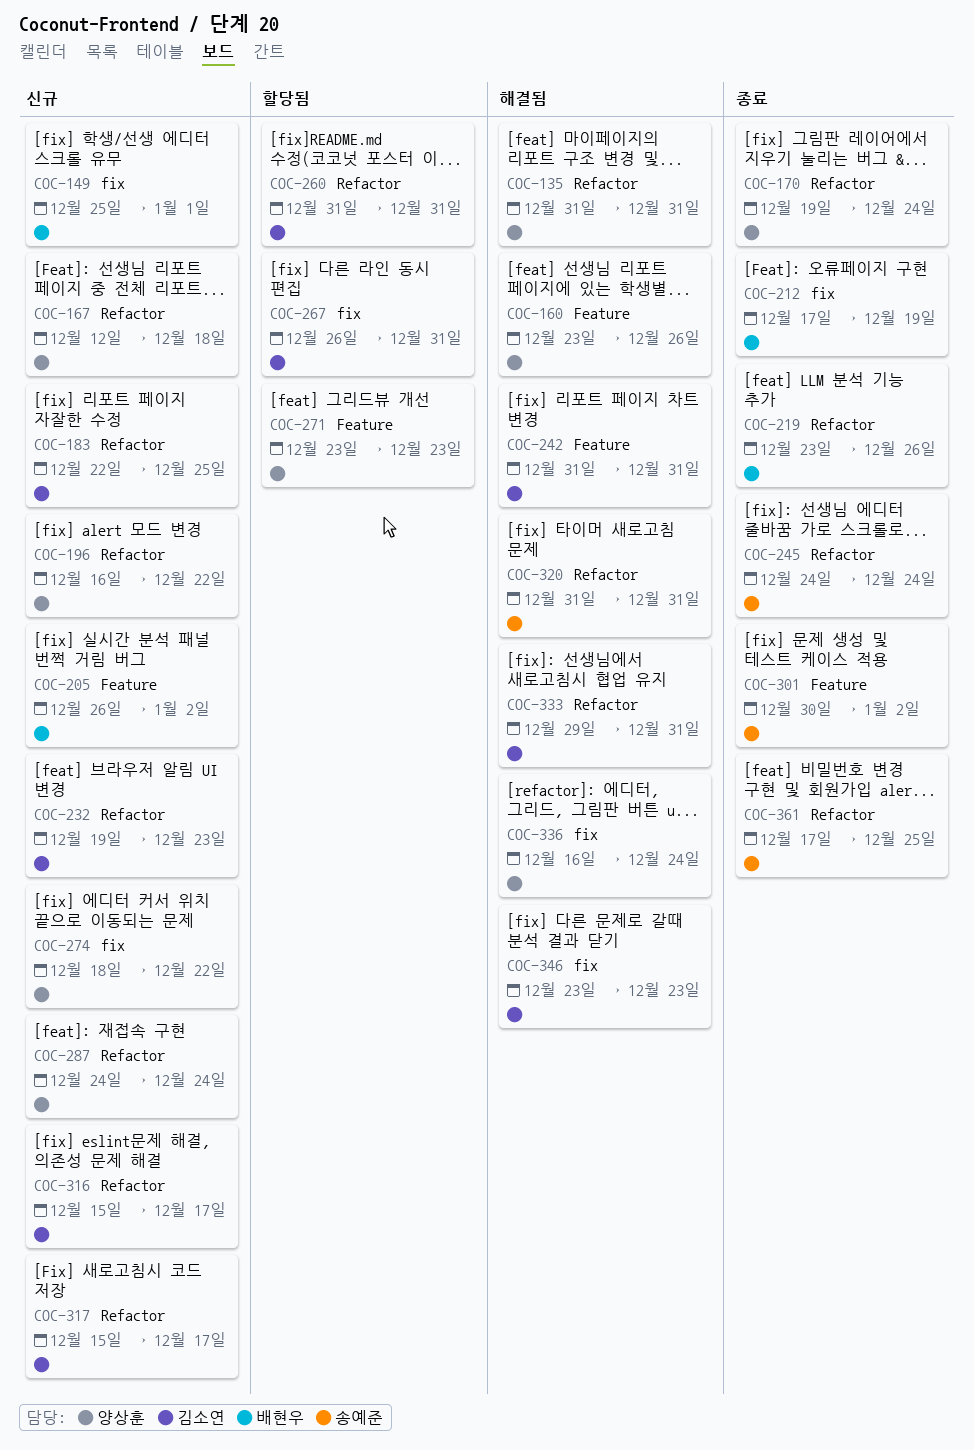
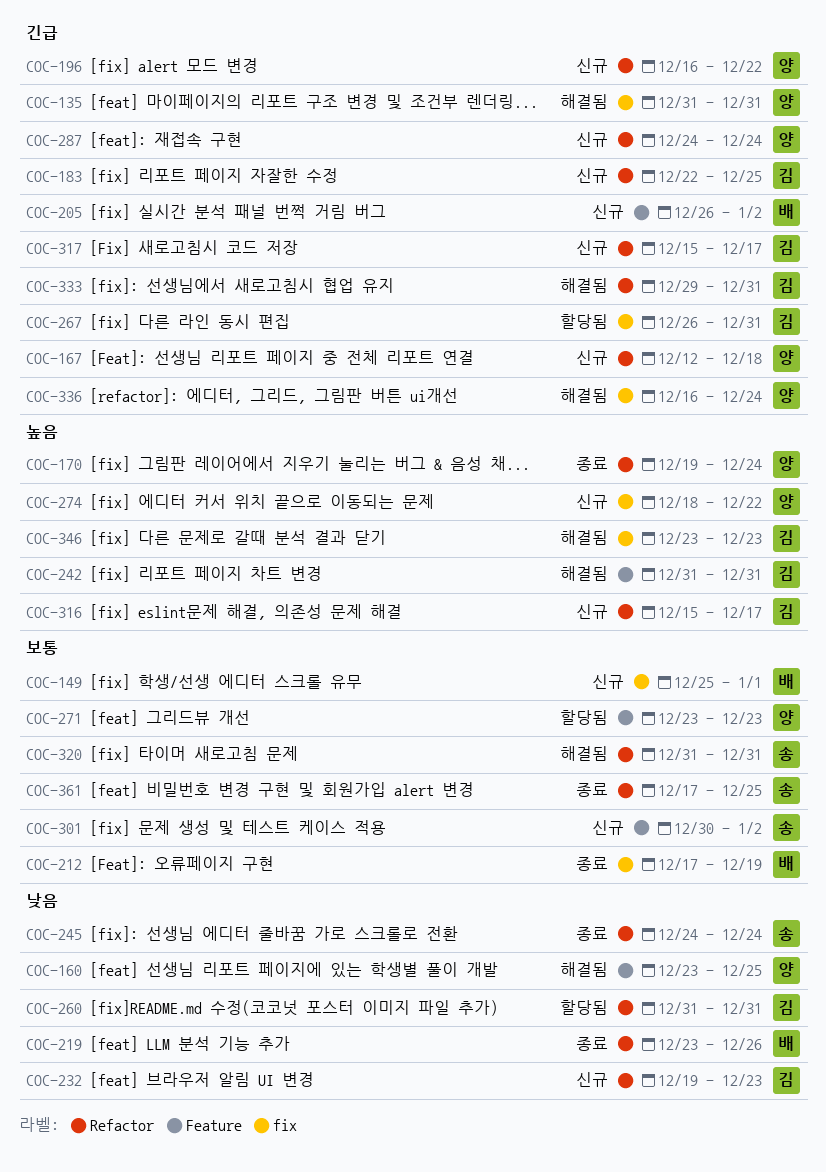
COC-135, label: Refactor -> fix
COC-160, due: Dec 26 -> Dec 25
COC-301, status: 종료 -> 신규

